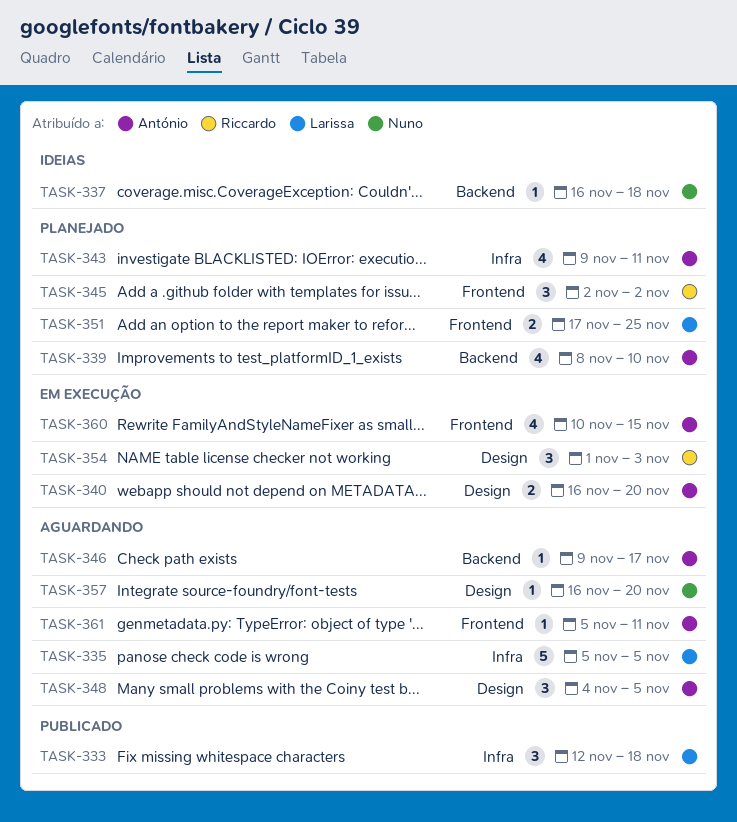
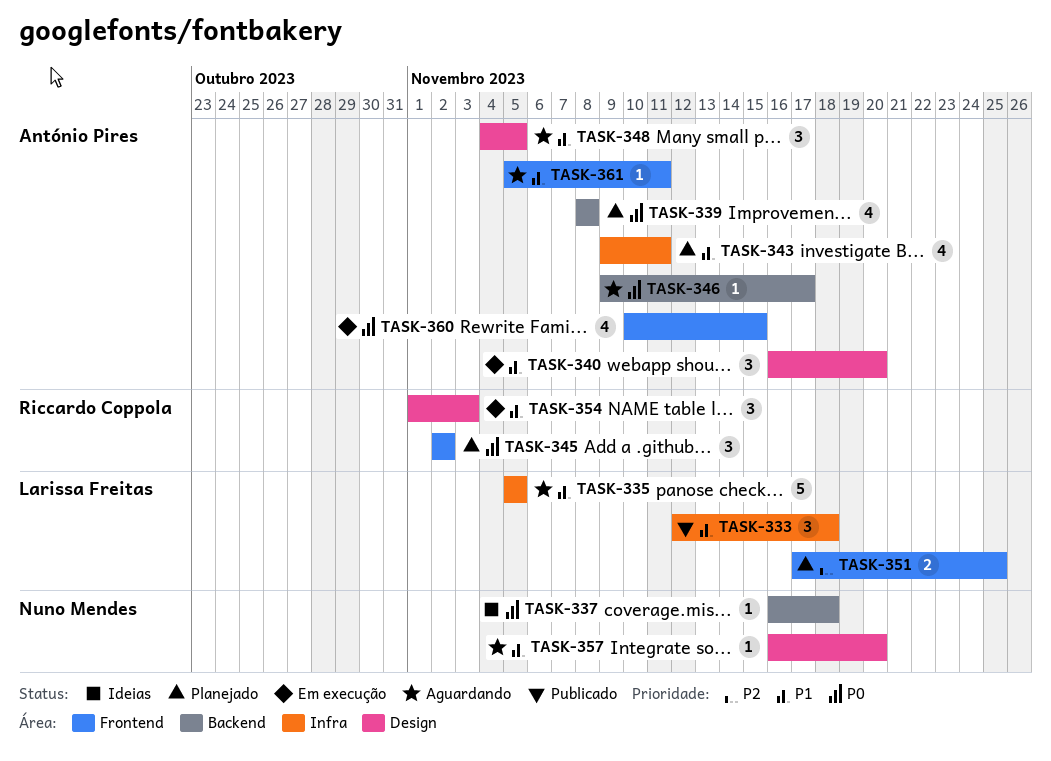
TASK-339, due: Nov 10 -> Nov 8
TASK-340, estimate: 2 -> 3

